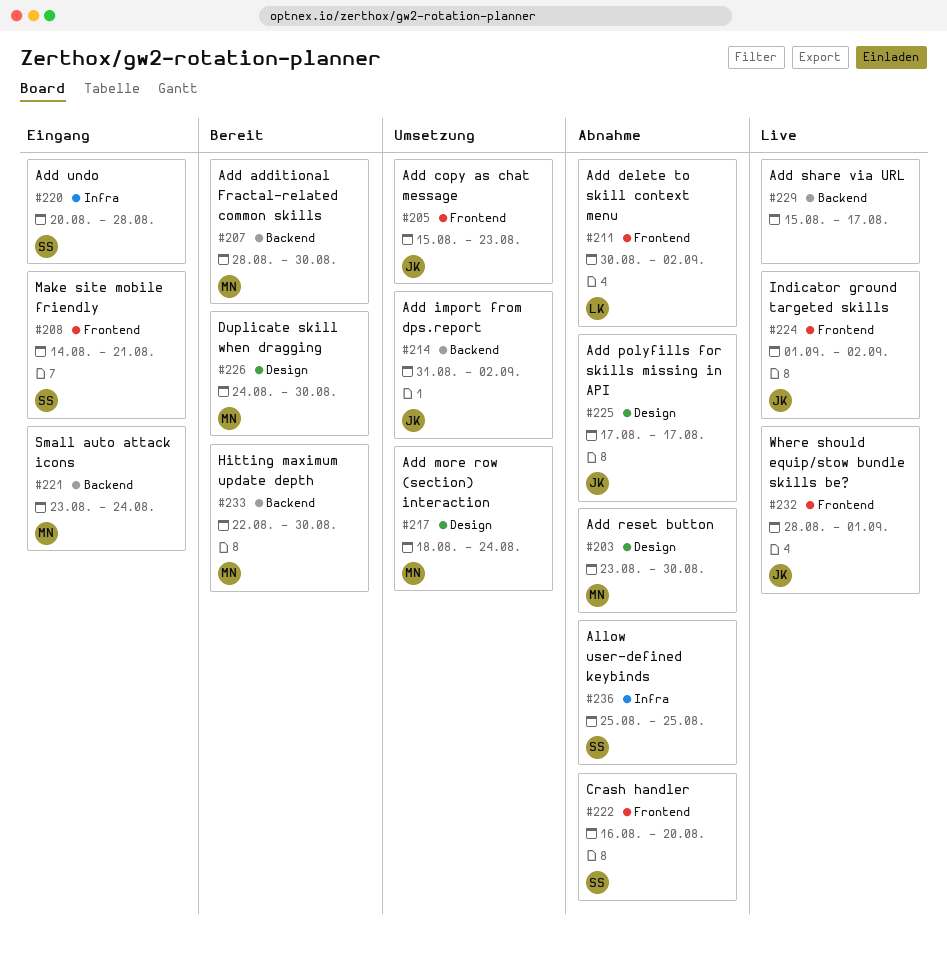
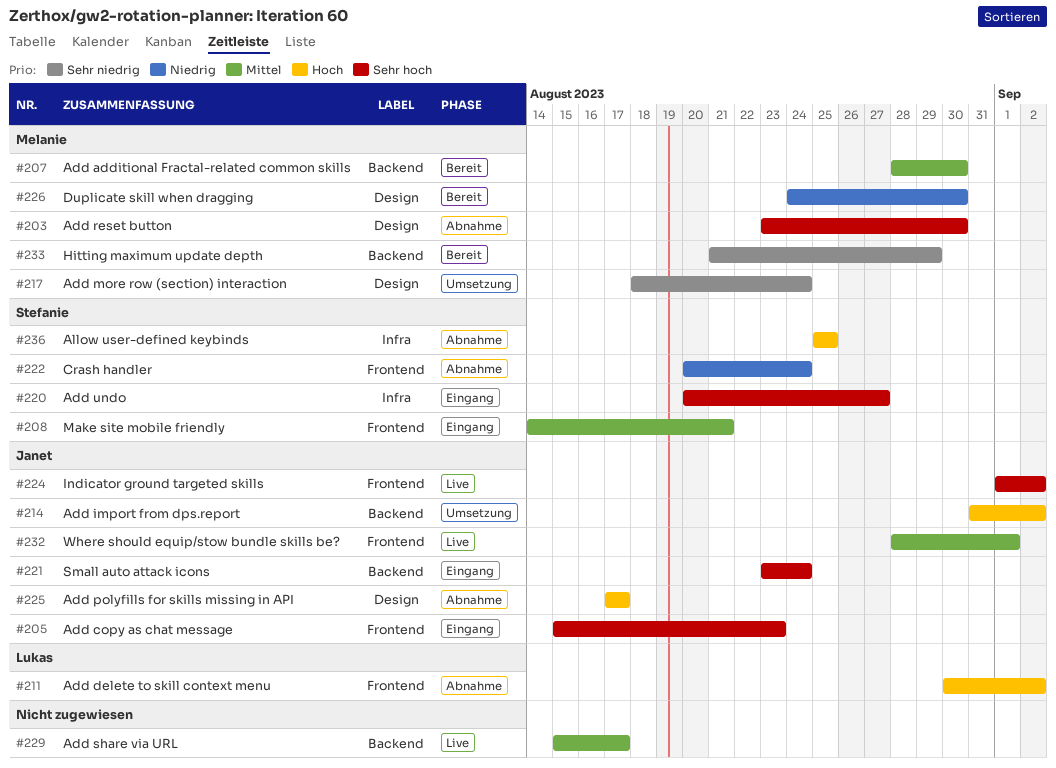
#205, status: Umsetzung -> Eingang
#220, due: Aug 28 -> Aug 27
#221, owner: Melanie -> Janet
#222, start: Aug 16 -> Aug 20
#222, due: Aug 20 -> Aug 24
#233, start: Aug 22 -> Aug 21
#233, due: Aug 30 -> Aug 29

